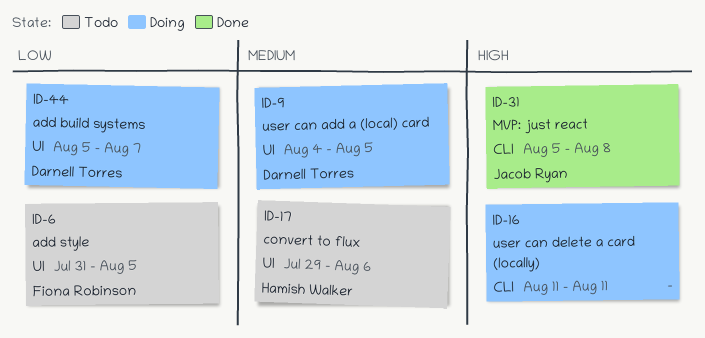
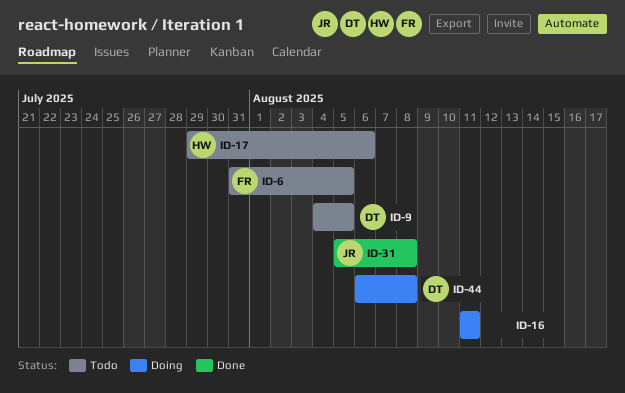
ID-9, status: Doing -> Todo
ID-44, start: Aug 5 -> Aug 6
ID-44, due: Aug 7 -> Aug 8

